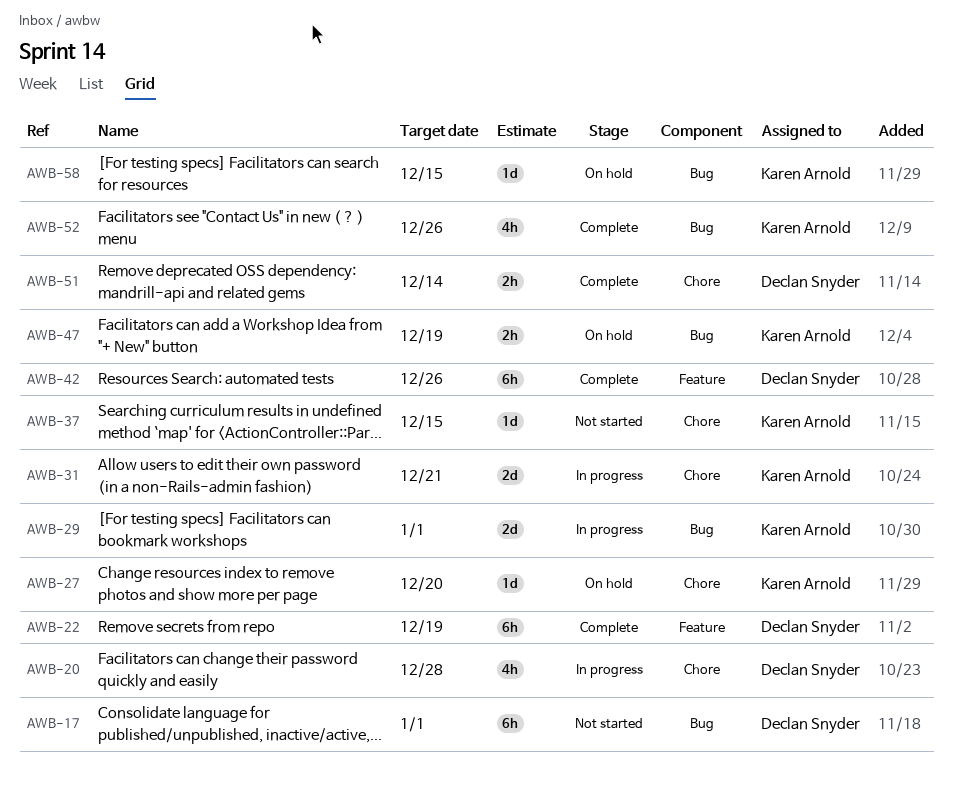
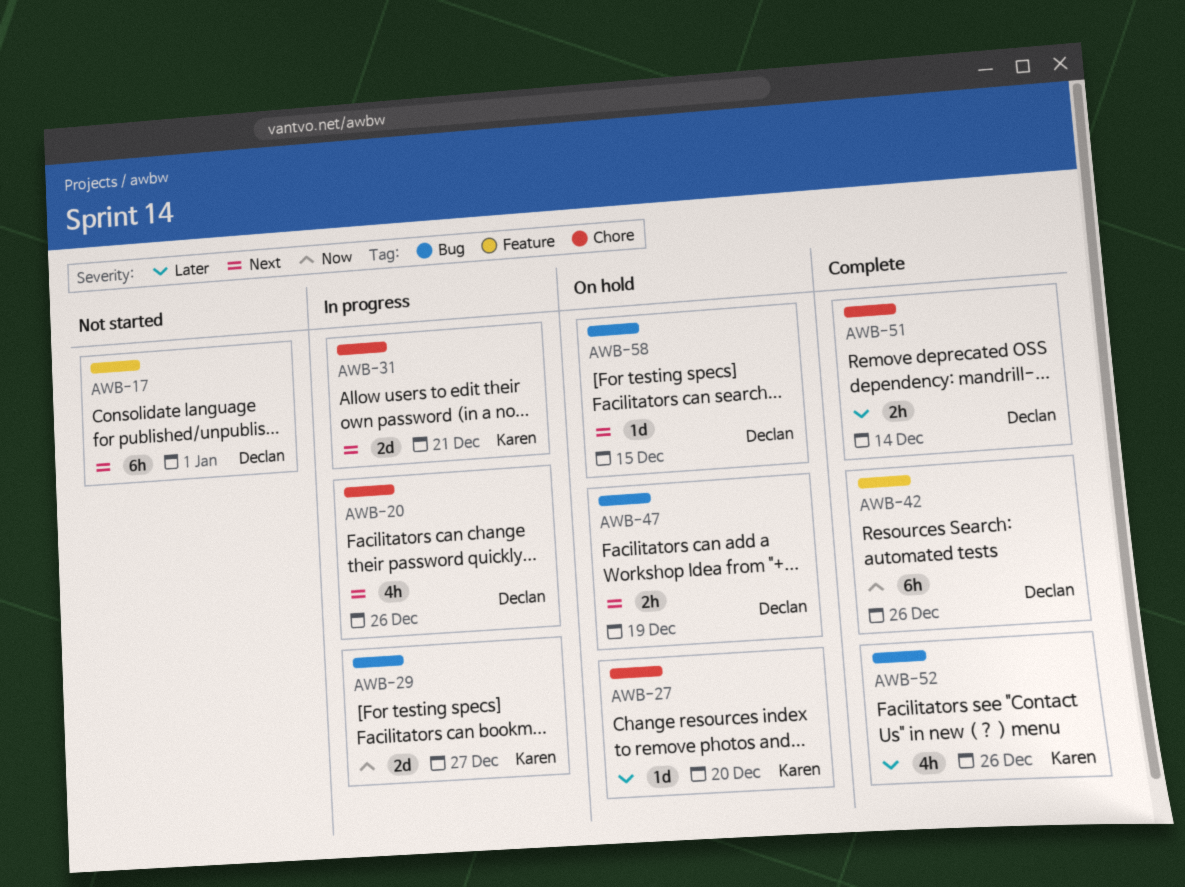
AWB-17, label: Bug -> Feature
AWB-20, due: Dec 28 -> Dec 26
AWB-22: present -> none
AWB-29, due: Jan 1 -> Dec 27
AWB-37: present -> none
AWB-47, owner: Karen Arnold -> Declan Snyder
AWB-58, owner: Karen Arnold -> Declan Snyder

